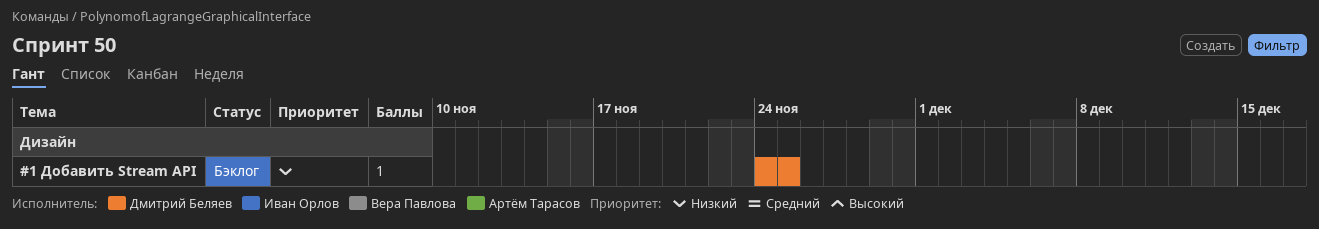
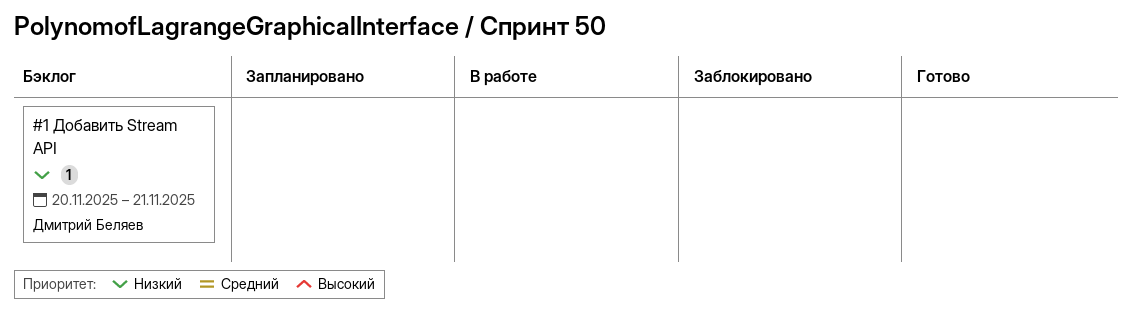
#1 Добавить Stream API, start: Nov 24 -> Nov 20
#1 Добавить Stream API, due: Nov 25 -> Nov 21

